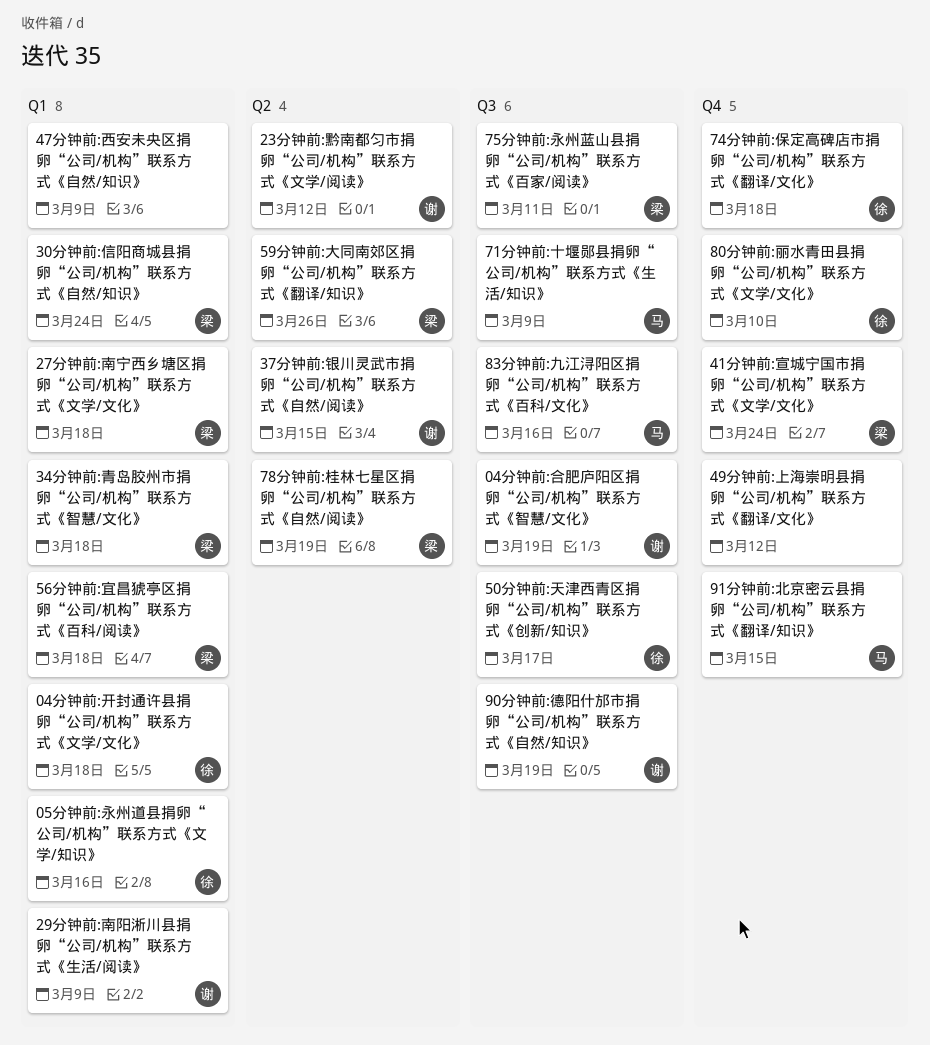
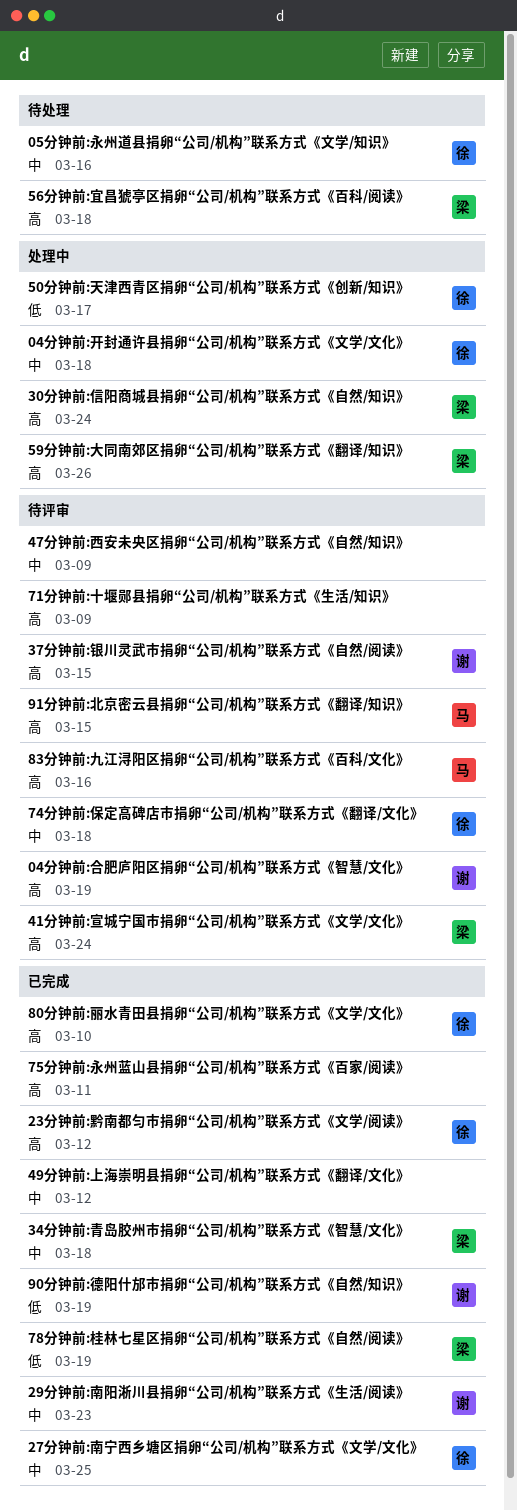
23分钟前:黔南都匀市捐卵“公司/机构”联系方式《文学/阅读》, owner: 谢 -> 徐
27分钟前:南宁西乡塘区捐卵“公司/机构”联系方式《文学/文化》, owner: 梁 -> 徐
27分钟前:南宁西乡塘区捐卵“公司/机构”联系方式《文学/文化》, due: Mar 18 -> Mar 25
29分钟前:南阳淅川县捐卵“公司/机构”联系方式《生活/阅读》, due: Mar 9 -> Mar 23
71分钟前:十堰郧县捐卵“公司/机构”联系方式《生活/知识》, owner: 马 -> none
75分钟前:永州蓝山县捐卵“公司/机构”联系方式《百家/阅读》, owner: 梁 -> none

